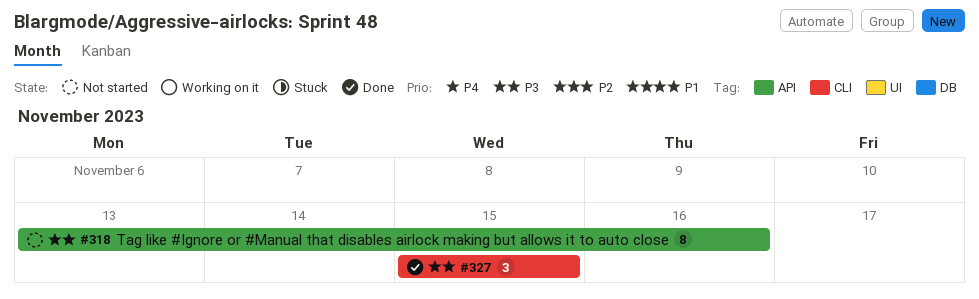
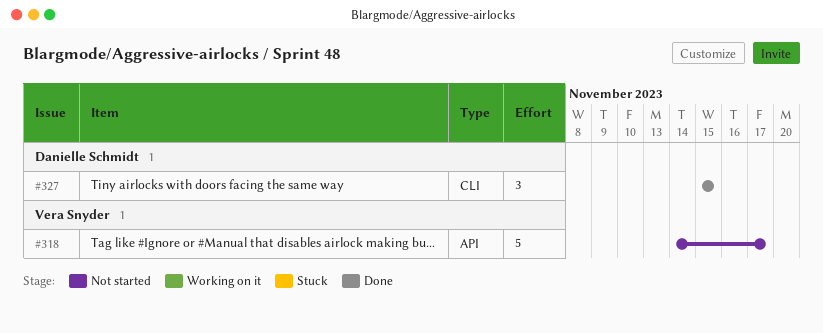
#318, estimate: 8 -> 5
#318, start: Nov 13 -> Nov 14
#318, due: Nov 16 -> Nov 17

